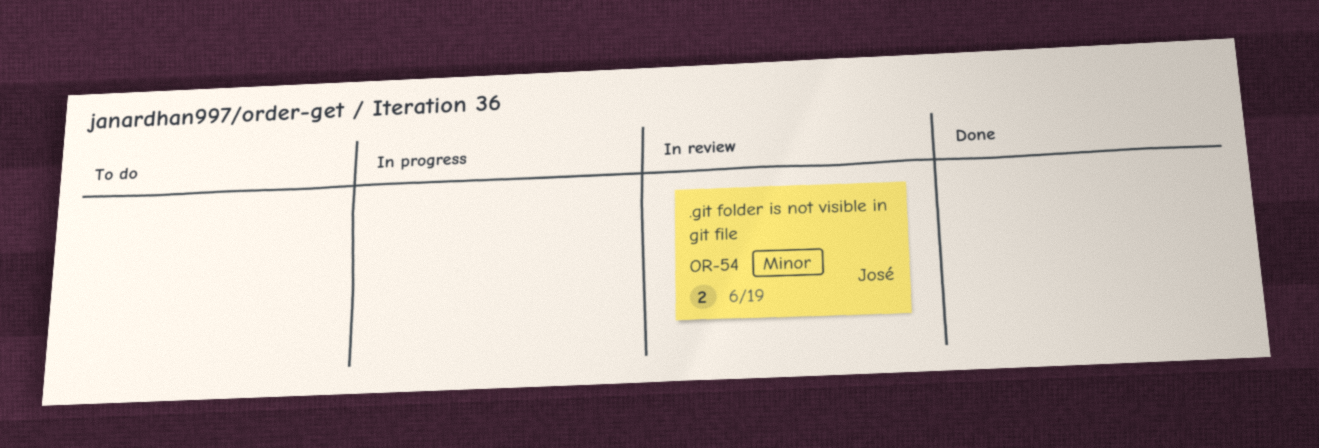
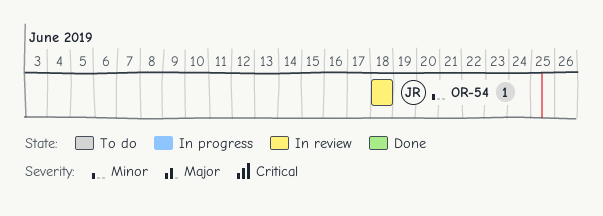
OR-54, estimate: 2 -> 1
OR-54, due: Jun 19 -> Jun 18

